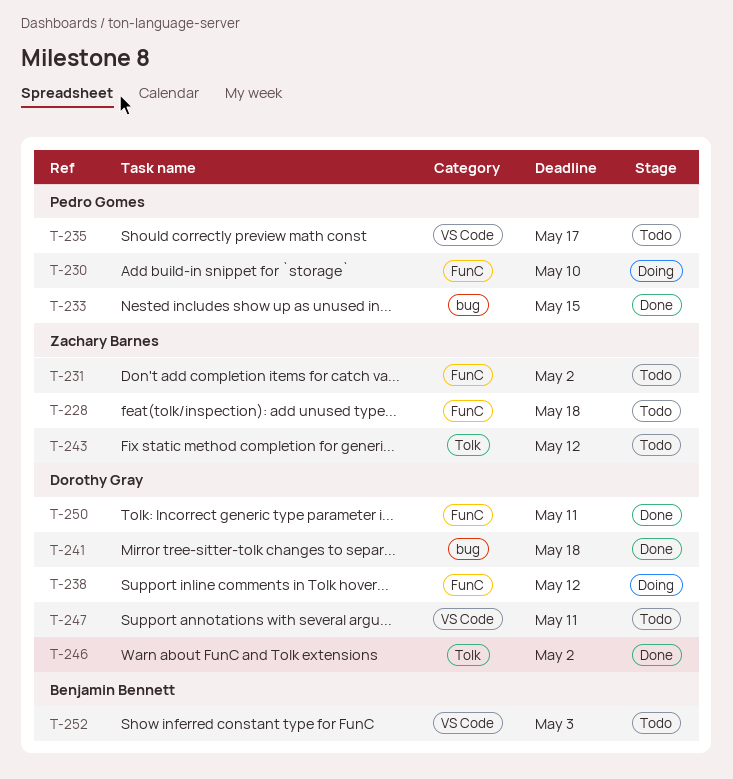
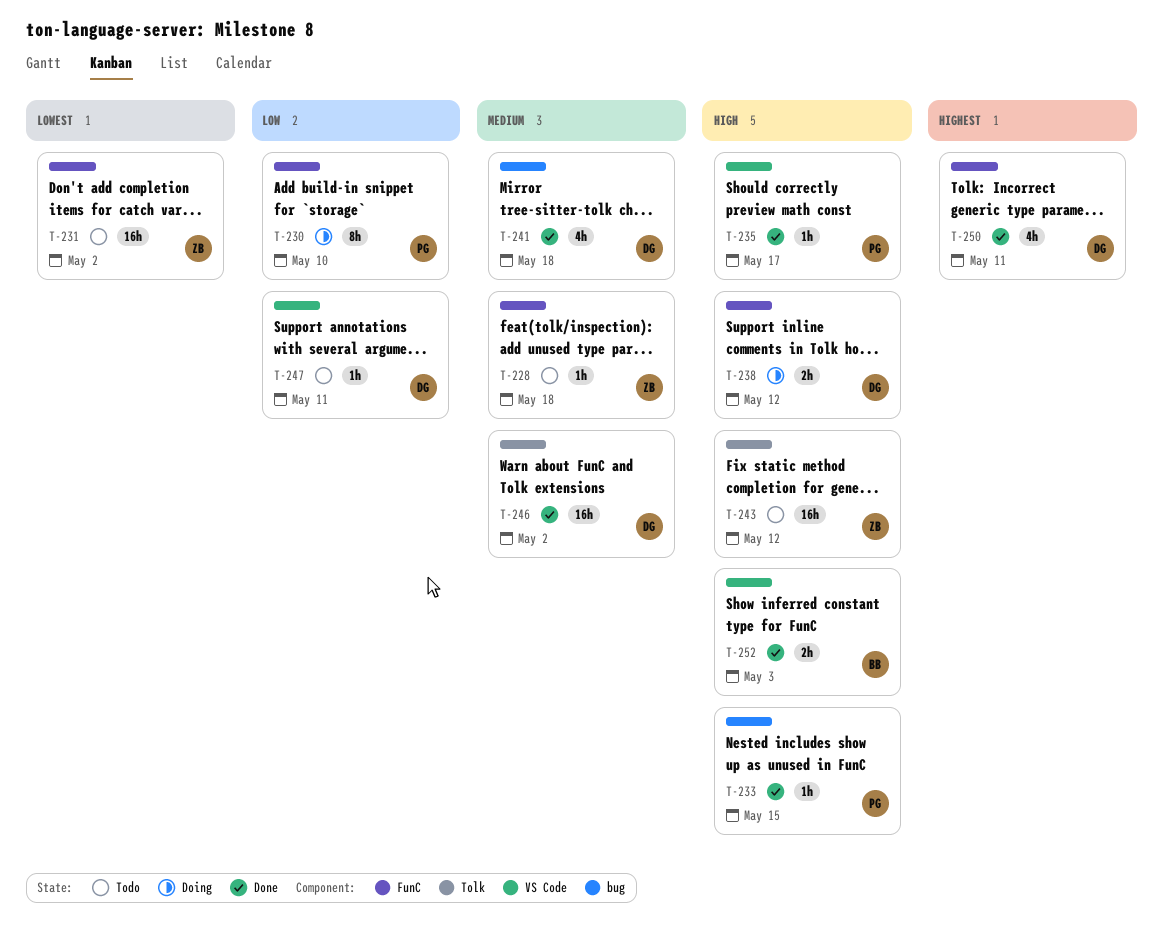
T-235, status: Todo -> Done
T-252, status: Todo -> Done

